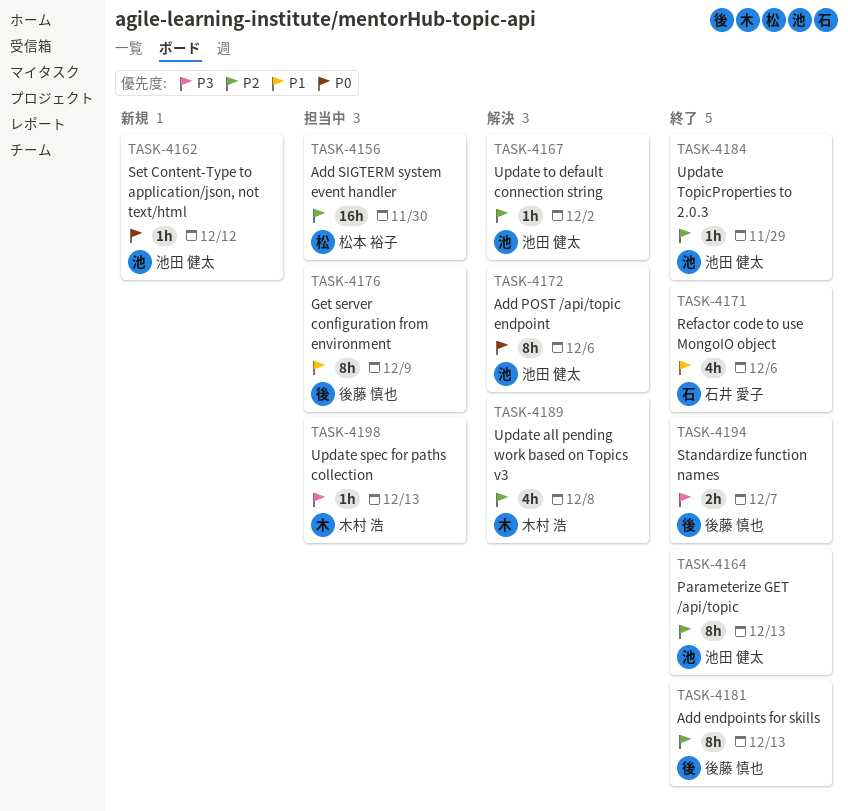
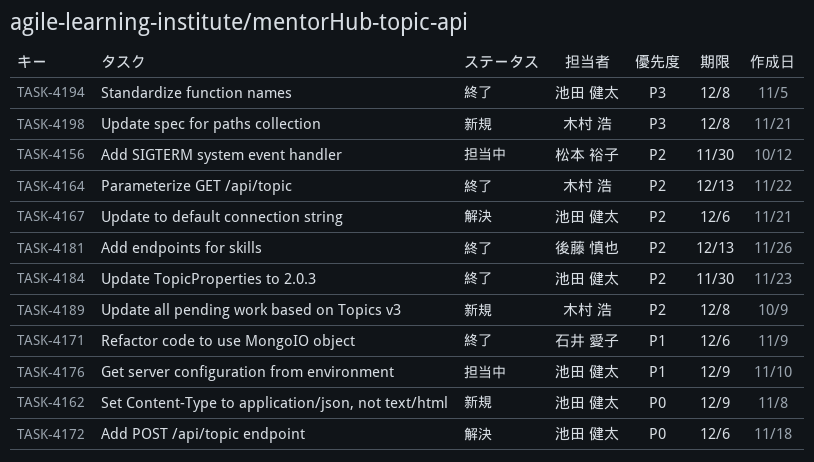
TASK-4162, due: Dec 12 -> Dec 9
TASK-4164, owner: 池田 健太 -> 木村 浩
TASK-4167, due: Dec 2 -> Dec 6
TASK-4176, owner: 後藤 慎也 -> 池田 健太
TASK-4184, due: Nov 29 -> Nov 30
TASK-4189, status: 解決 -> 新規
TASK-4194, owner: 後藤 慎也 -> 池田 健太
TASK-4194, due: Dec 7 -> Dec 8
TASK-4198, status: 担当中 -> 新規
TASK-4198, due: Dec 13 -> Dec 8

